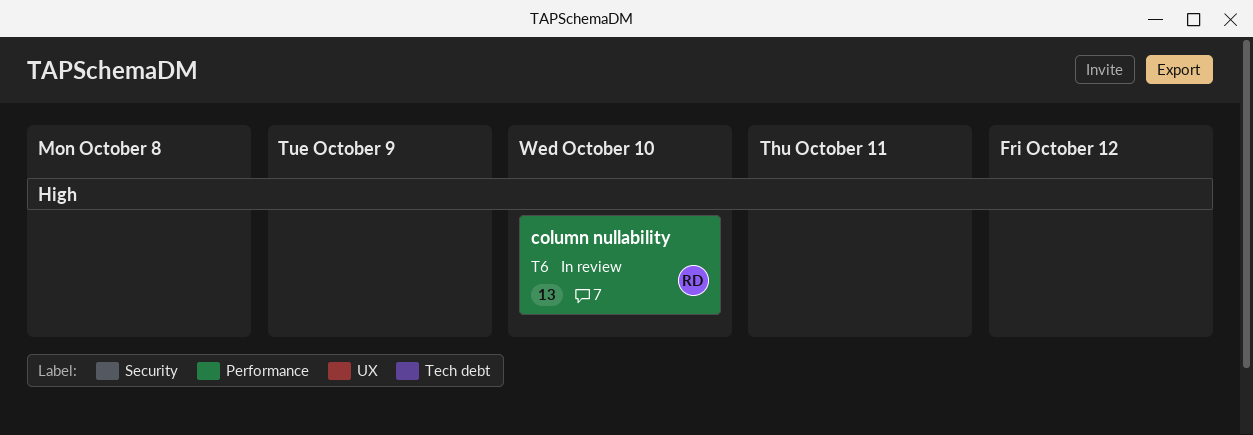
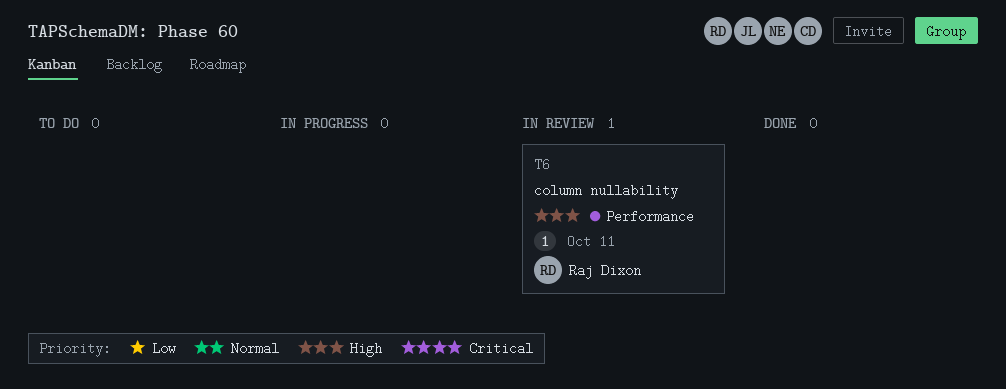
T6, estimate: 13 -> 1
T6, due: Oct 10 -> Oct 11

